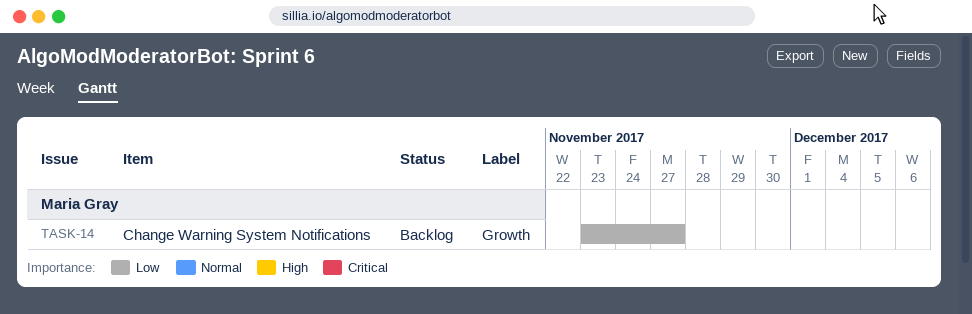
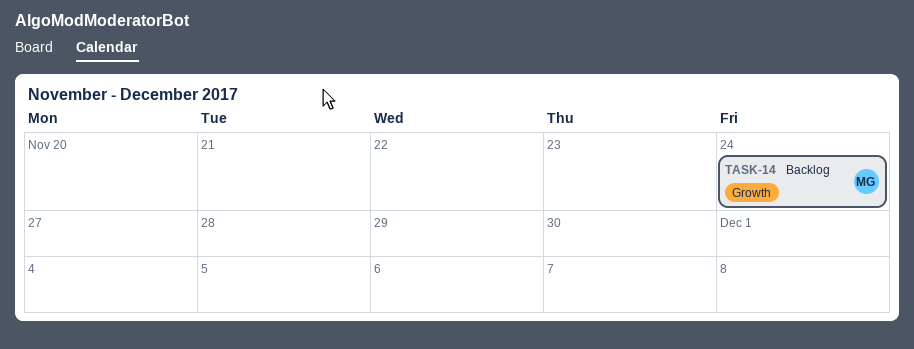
TASK-14, due: Nov 27 -> Nov 24

